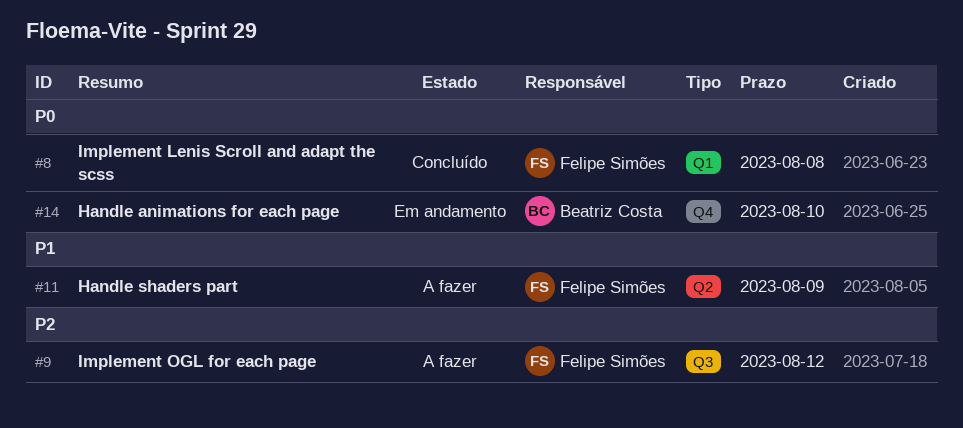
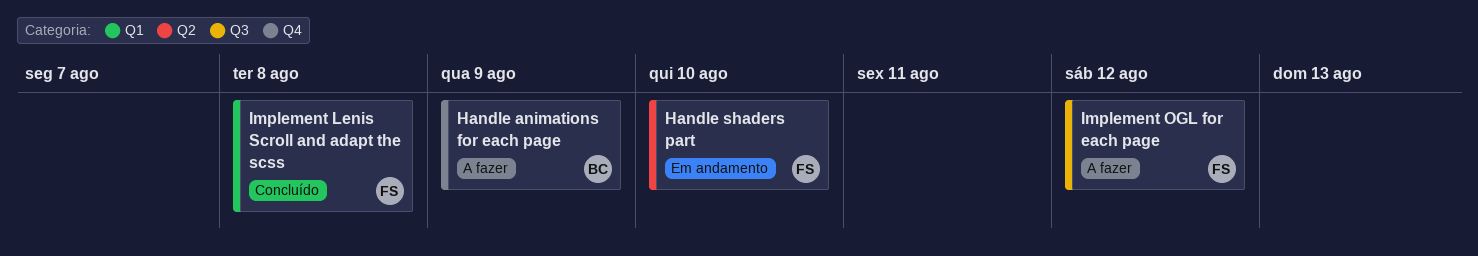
Handle animations for each page, status: Em andamento -> A fazer
Handle animations for each page, due: Aug 10 -> Aug 9
Handle shaders part, status: A fazer -> Em andamento
Handle shaders part, due: Aug 9 -> Aug 10

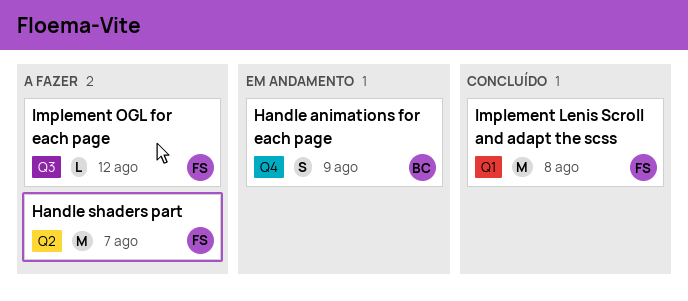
Handle animations for each page, status: A fazer -> Em andamento
Handle shaders part, status: Em andamento -> A fazer
Handle shaders part, due: Aug 10 -> Aug 7

